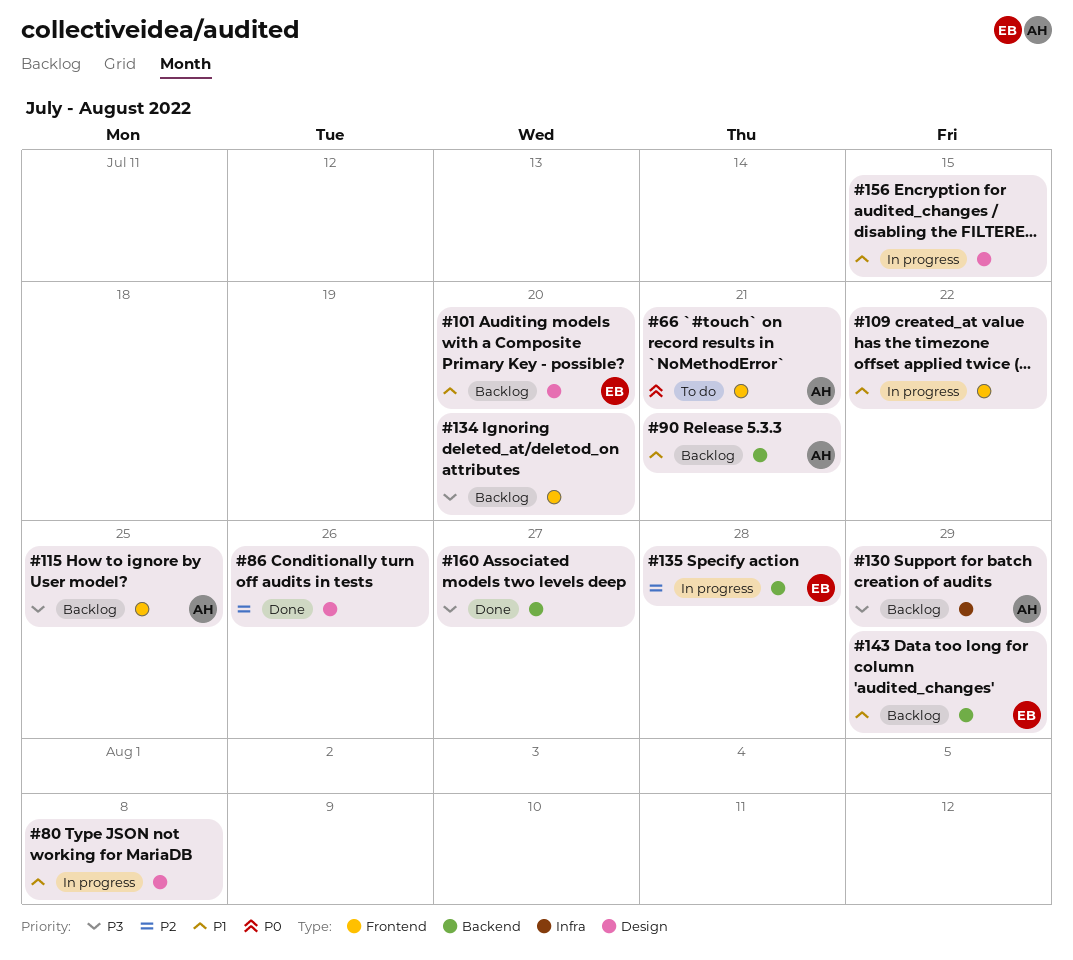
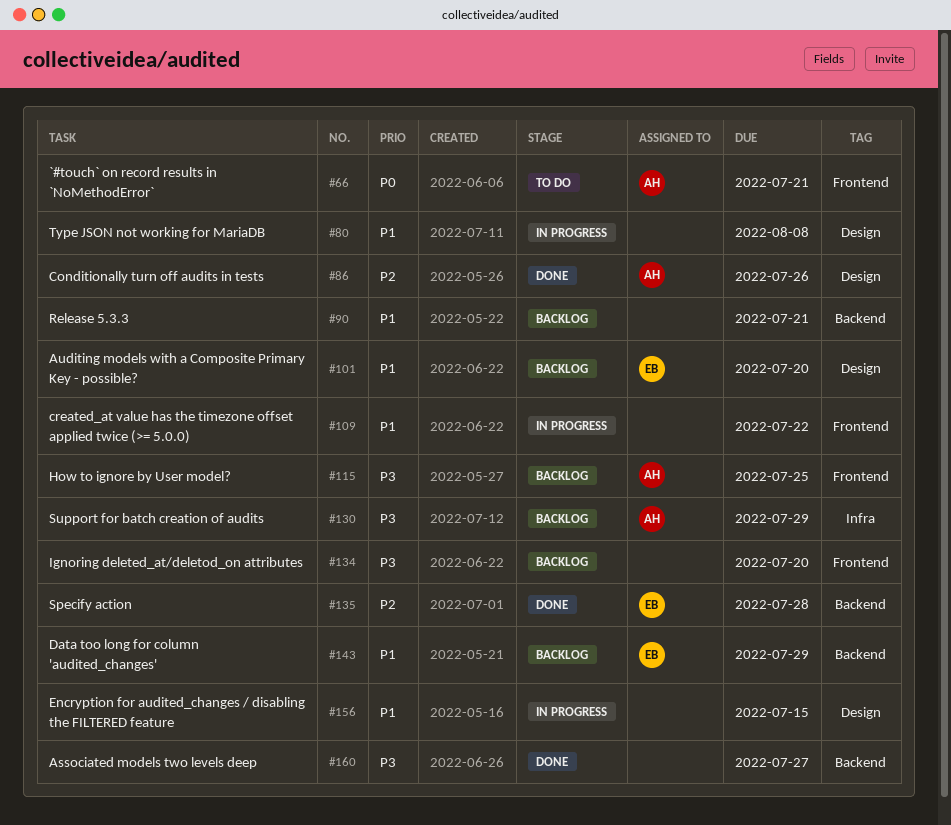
#86, owner: none -> AH
#90, owner: AH -> none
#135, status: In progress -> Done

